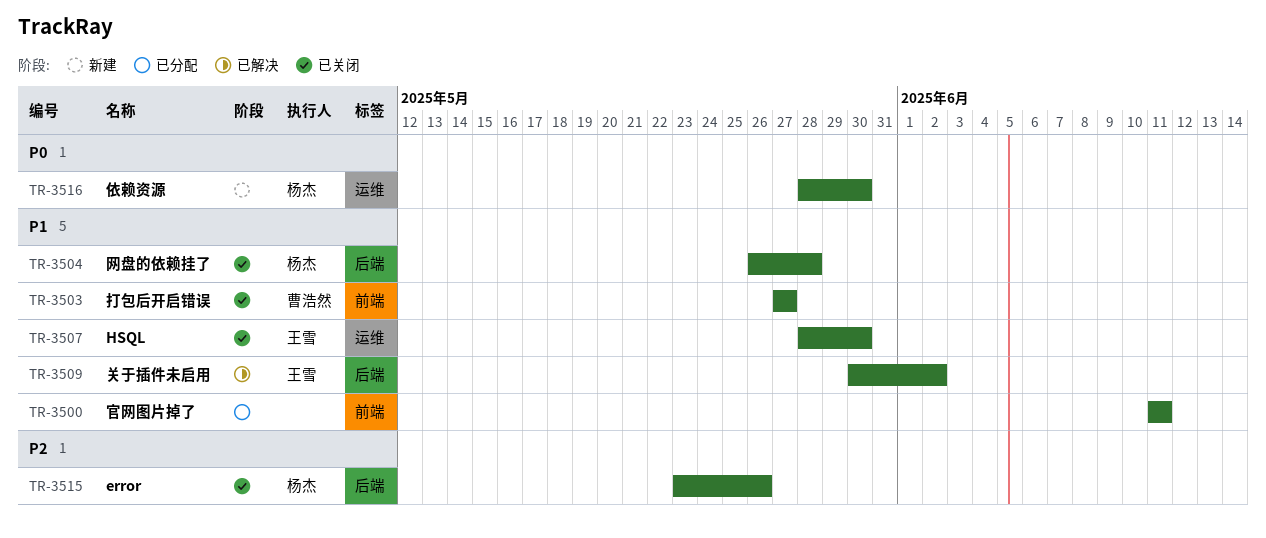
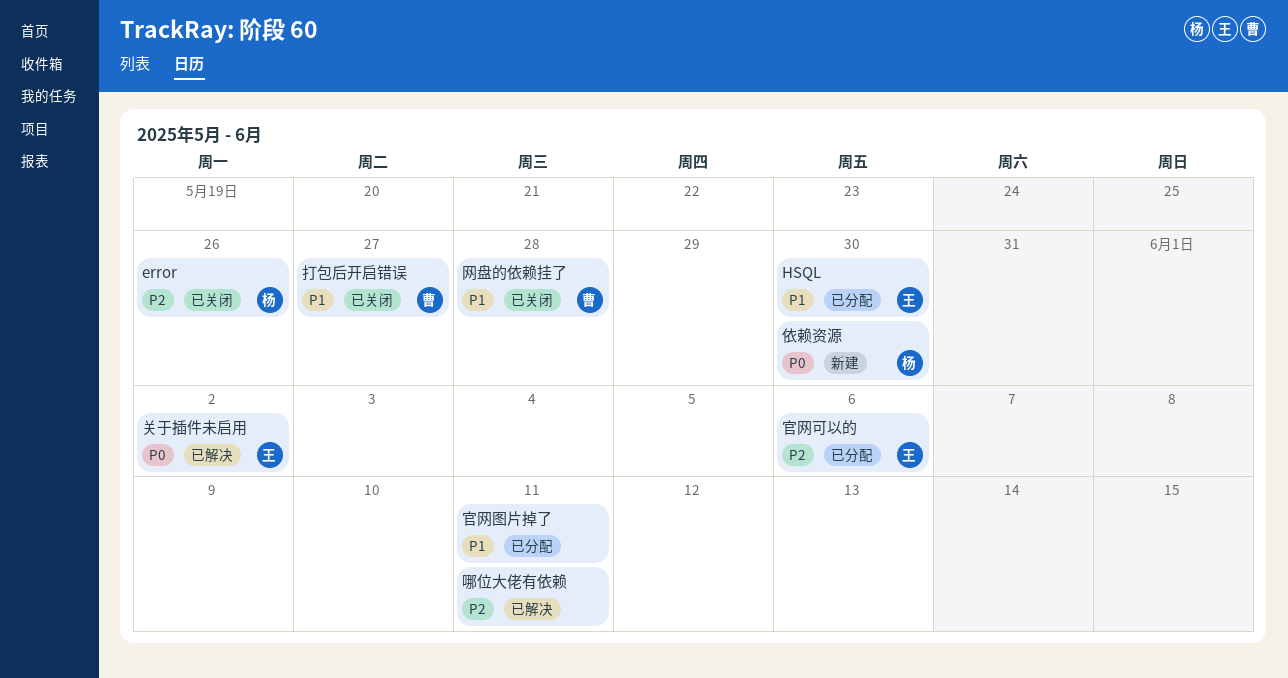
HSQL, status: 已关闭 -> 已分配
关于插件未启用, priority: P1 -> P0
哪位大佬有依赖: none -> present
官网可以的: none -> present
网盘的依赖挂了, owner: 杨杰 -> 曹浩然

